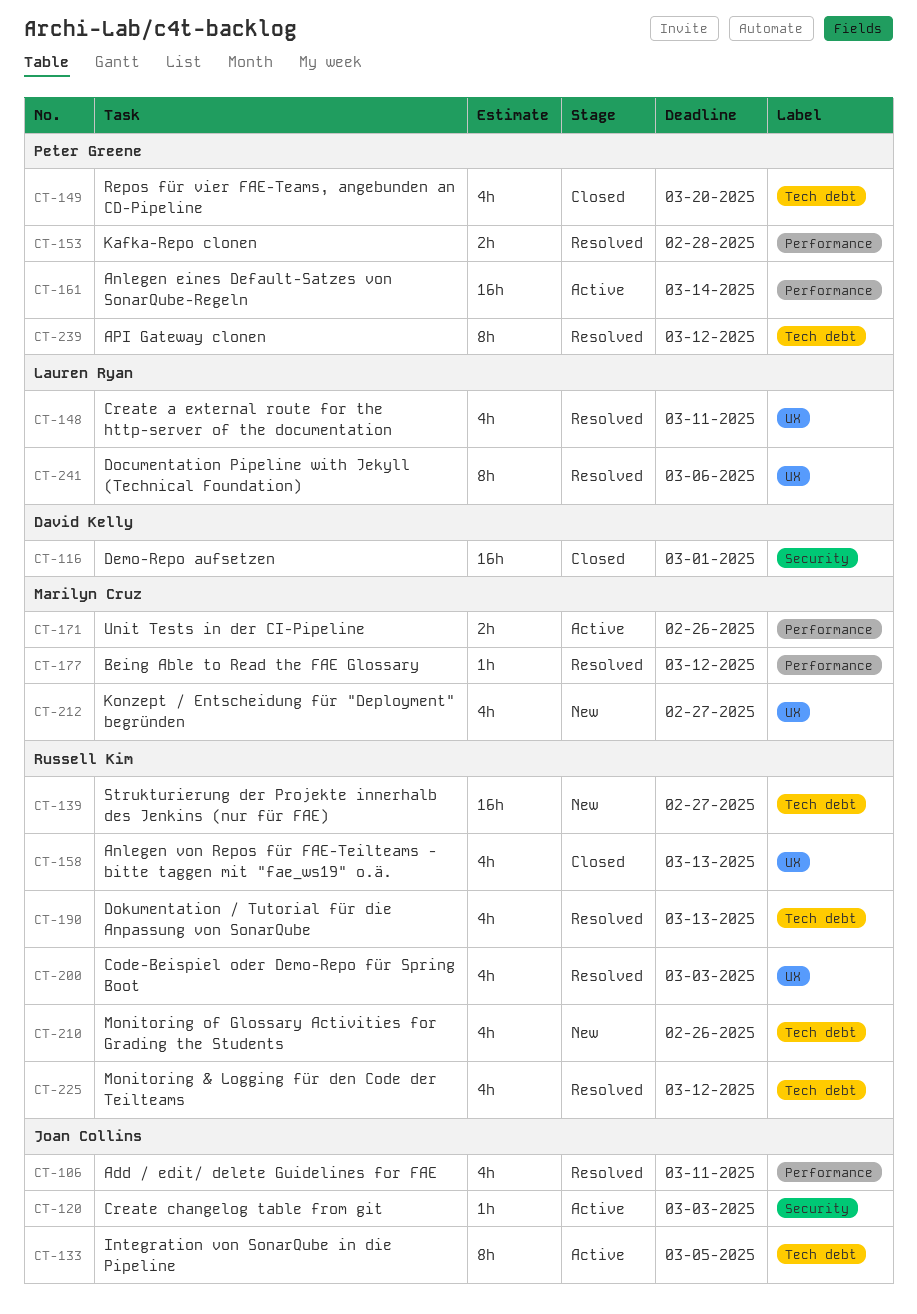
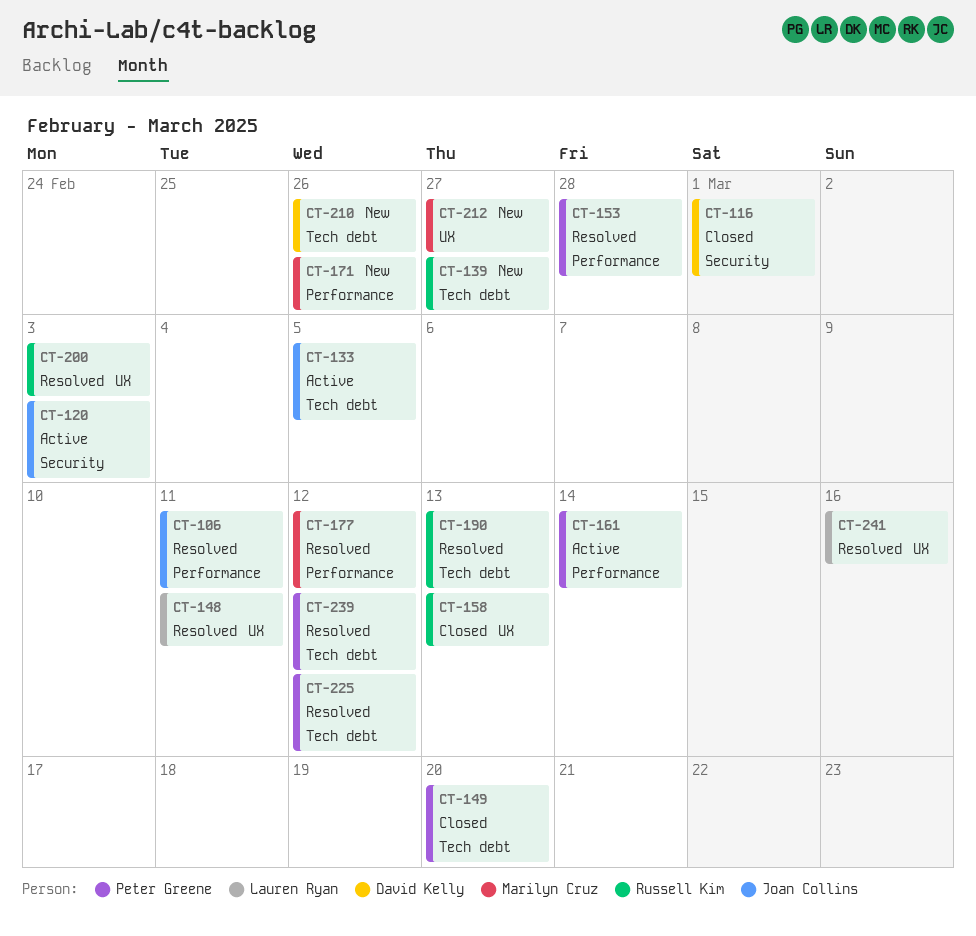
CT-171, status: Active -> New
CT-210, owner: Russell Kim -> David Kelly
CT-225, owner: Russell Kim -> Peter Greene
CT-241, due: Mar 6 -> Mar 16

